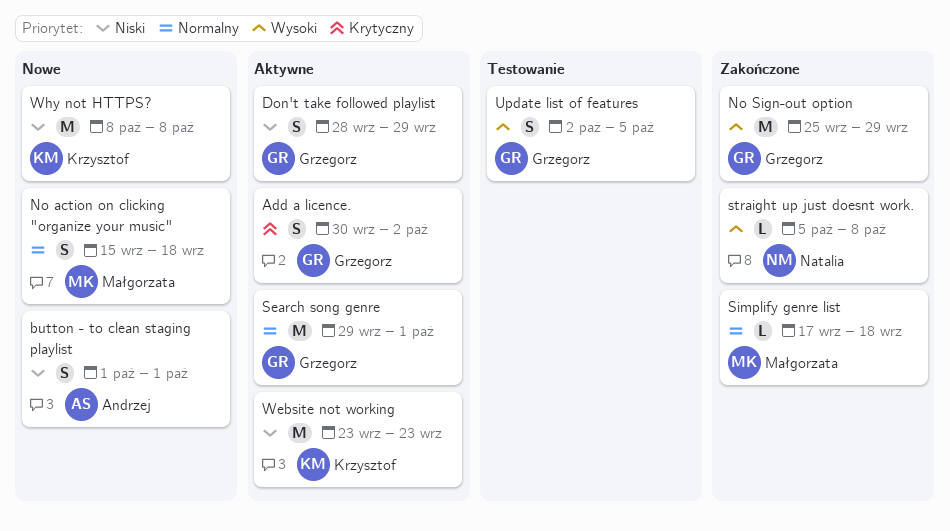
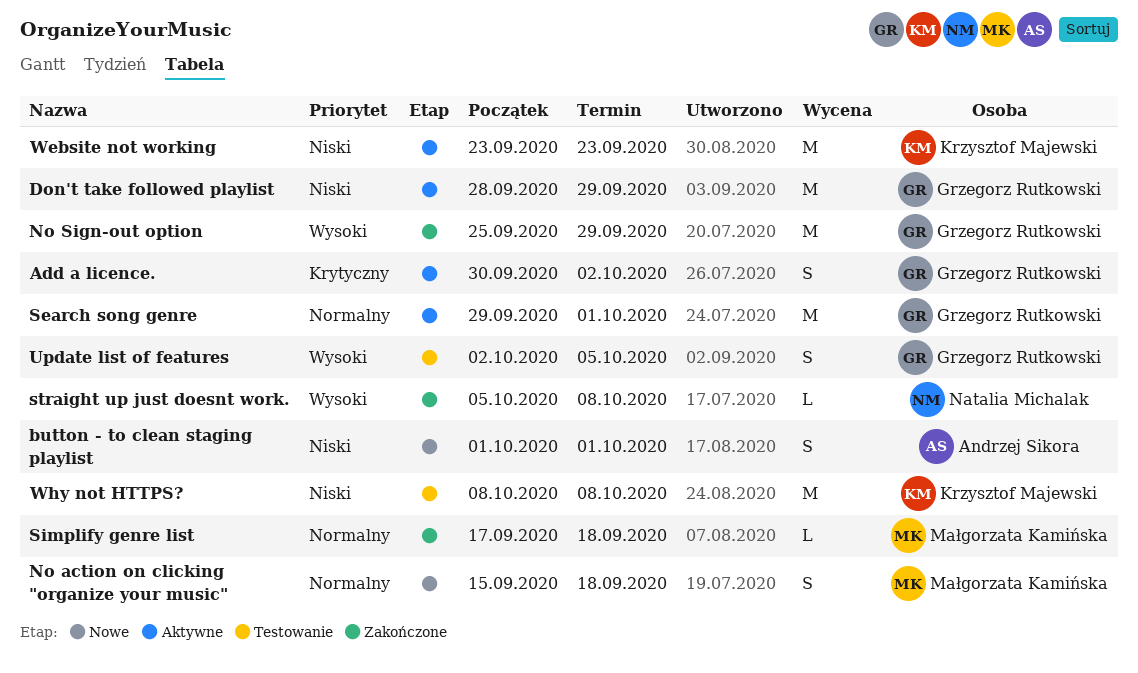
Don't take followed playlist, estimate: S -> M
Why not HTTPS?, status: Nowe -> Testowanie

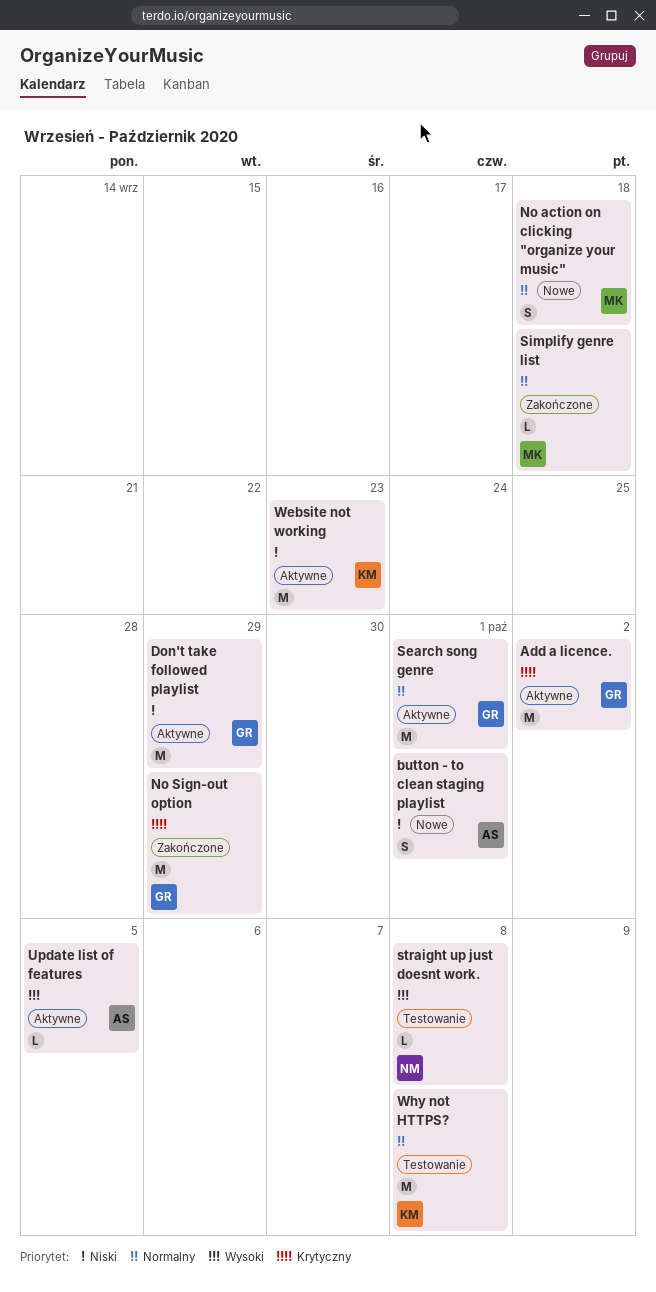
Add a licence., estimate: S -> M
No Sign-out option, priority: Wysoki -> Krytyczny
straight up just doesnt work., status: Zakończone -> Testowanie
Update list of features, status: Testowanie -> Aktywne
Update list of features, owner: Grzegorz Rutkowski -> Andrzej Sikora
Update list of features, estimate: S -> L
Why not HTTPS?, priority: Niski -> Normalny

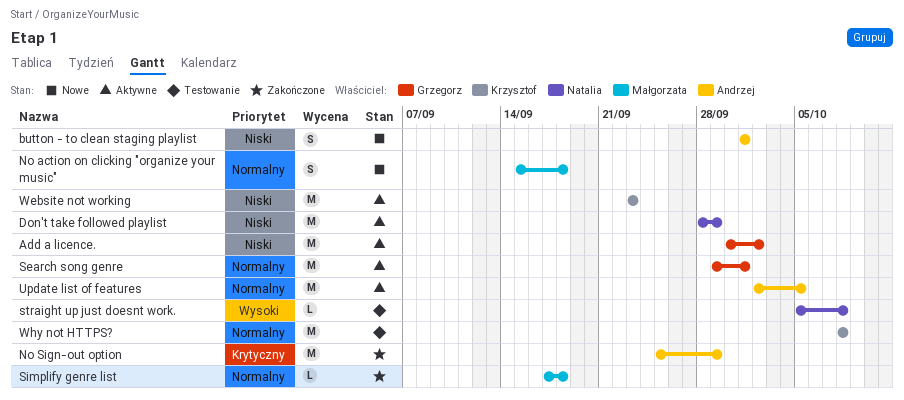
Add a licence., priority: Krytyczny -> Niski
Don't take followed playlist, owner: Grzegorz -> Natalia
No Sign-out option, owner: Grzegorz -> Andrzej
Update list of features, priority: Wysoki -> Normalny
Update list of features, estimate: L -> M

